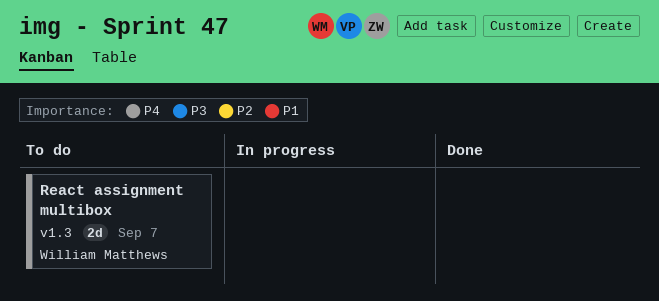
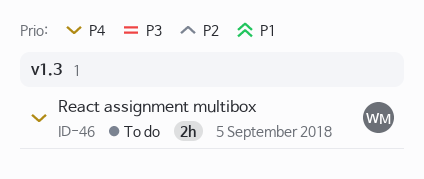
React assignment multibox, estimate: 2d -> 2h
React assignment multibox, due: Sep 7 -> Sep 5

